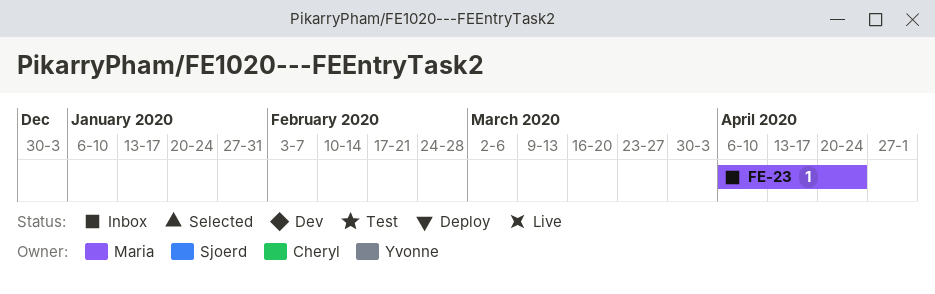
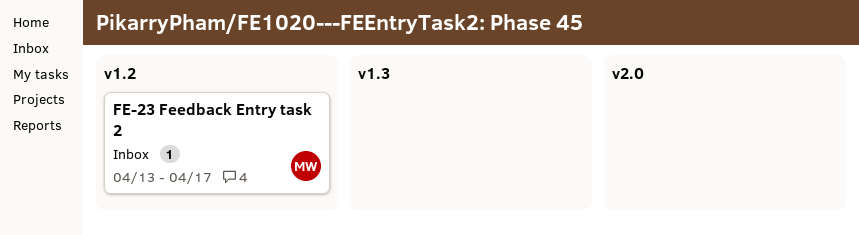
FE-23, start: Apr 6 -> Apr 13
FE-23, due: Apr 24 -> Apr 17

